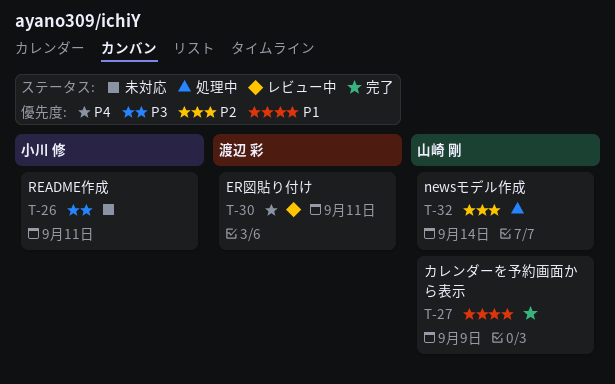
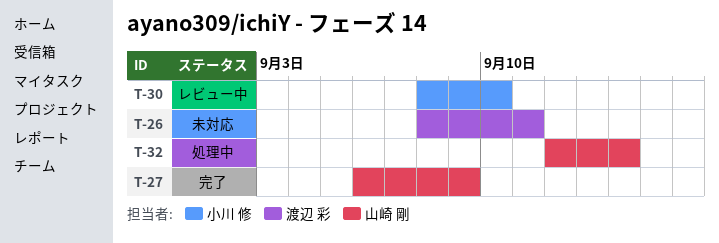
T-26, owner: 小川 修 -> 渡辺 彩
T-30, owner: 渡辺 彩 -> 小川 修
T-30, due: Sep 11 -> Sep 10

